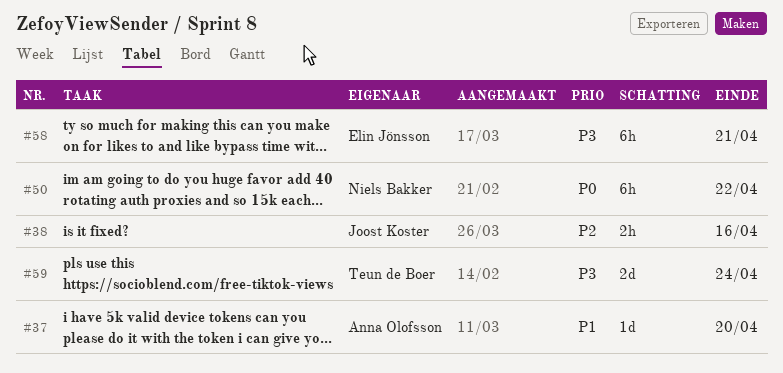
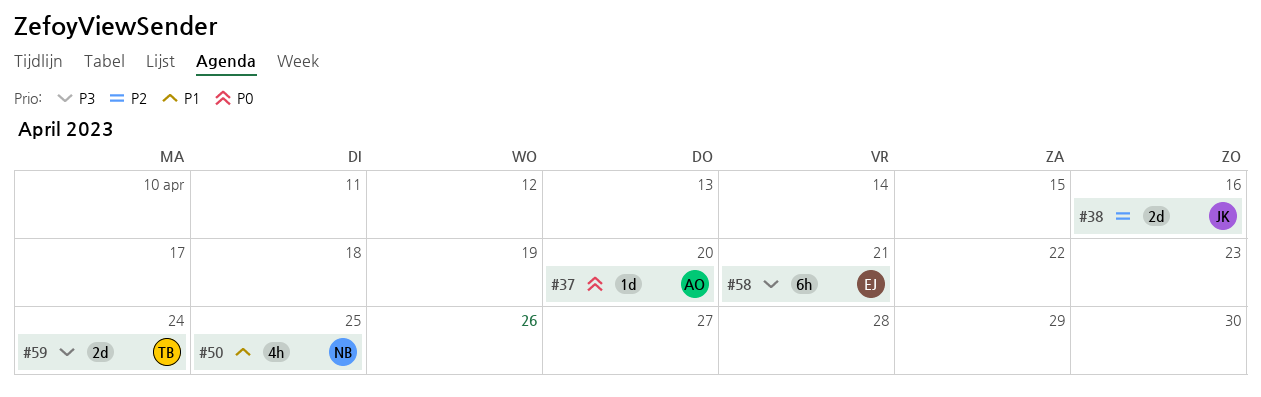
#37, priority: P1 -> P0
#38, estimate: 2h -> 2d
#50, priority: P0 -> P1
#50, estimate: 6h -> 4h
#50, due: Apr 22 -> Apr 25

